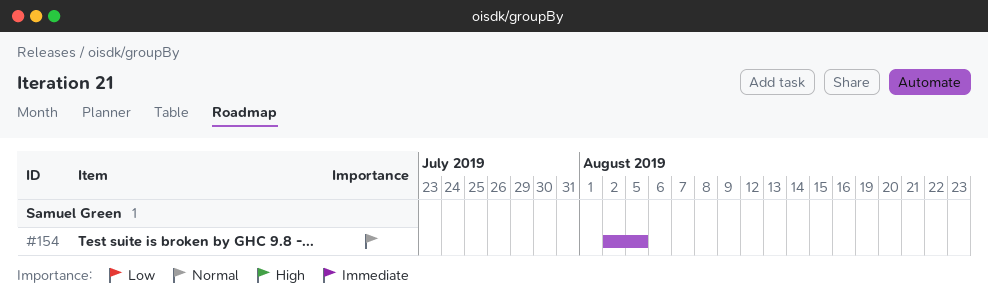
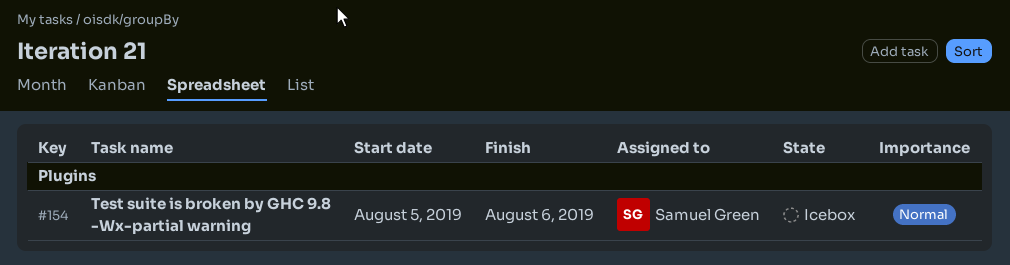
#154, start: Aug 2 -> Aug 5
#154, due: Aug 5 -> Aug 6

